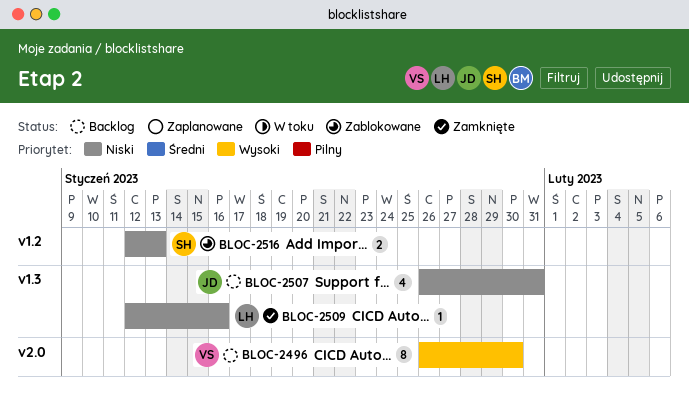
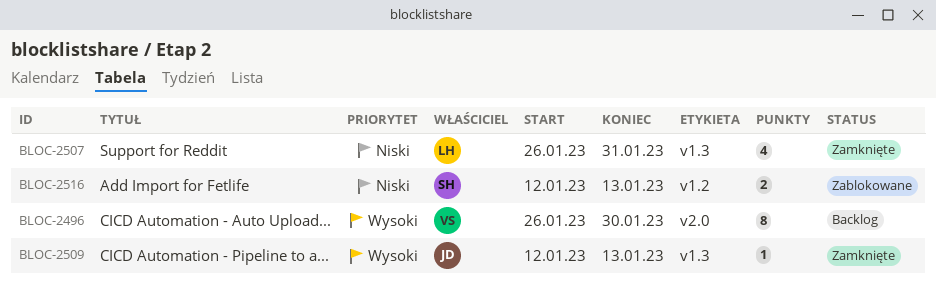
BLOC-2507, status: Backlog -> Zamknięte
BLOC-2507, owner: JD -> LH
BLOC-2509, owner: LH -> JD
BLOC-2509, priority: Niski -> Wysoki
BLOC-2509, due: Jan 16 -> Jan 13

